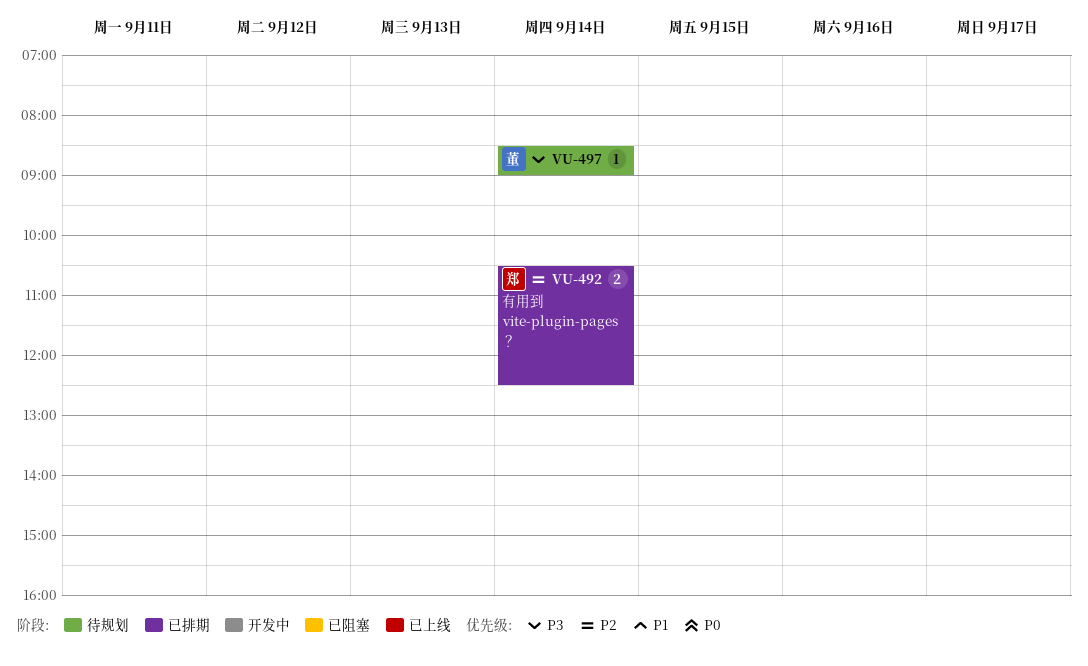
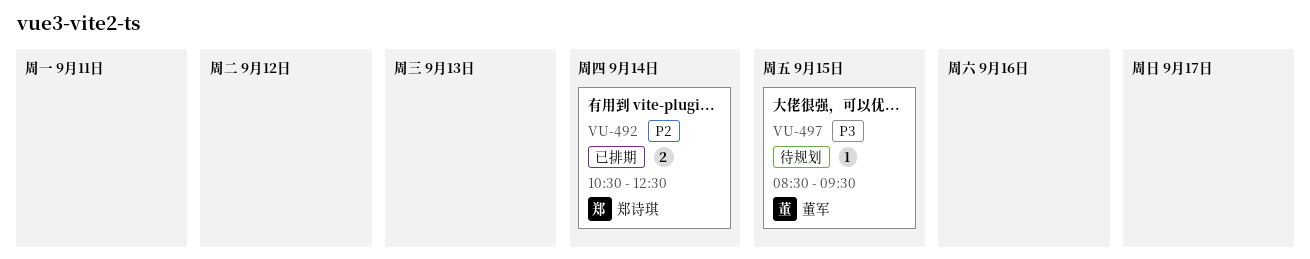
VU-497, day: Sep 14 -> Sep 15
VU-497, ends: 09:00 -> 09:30

